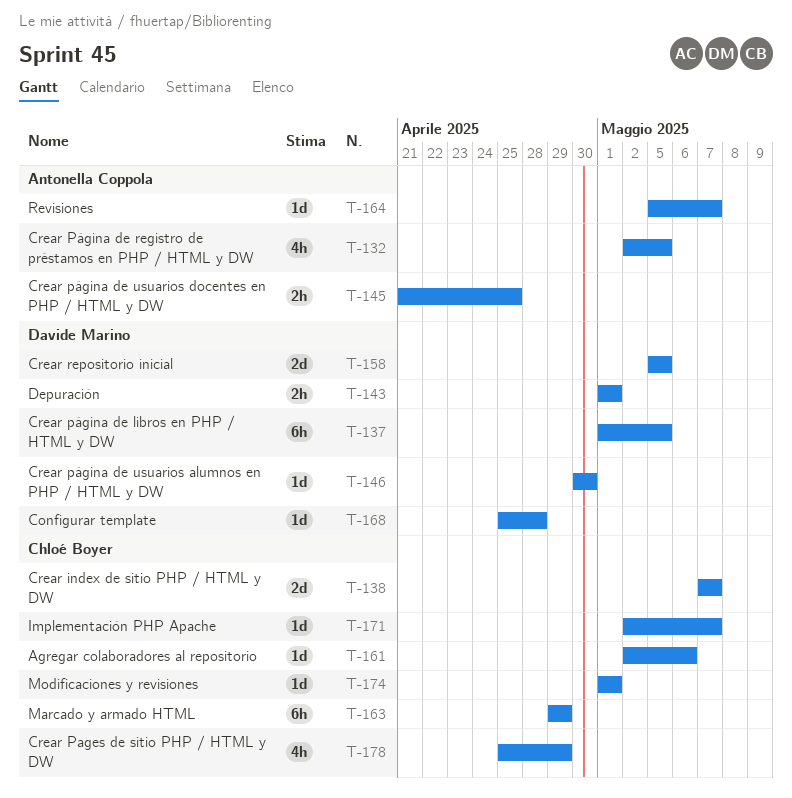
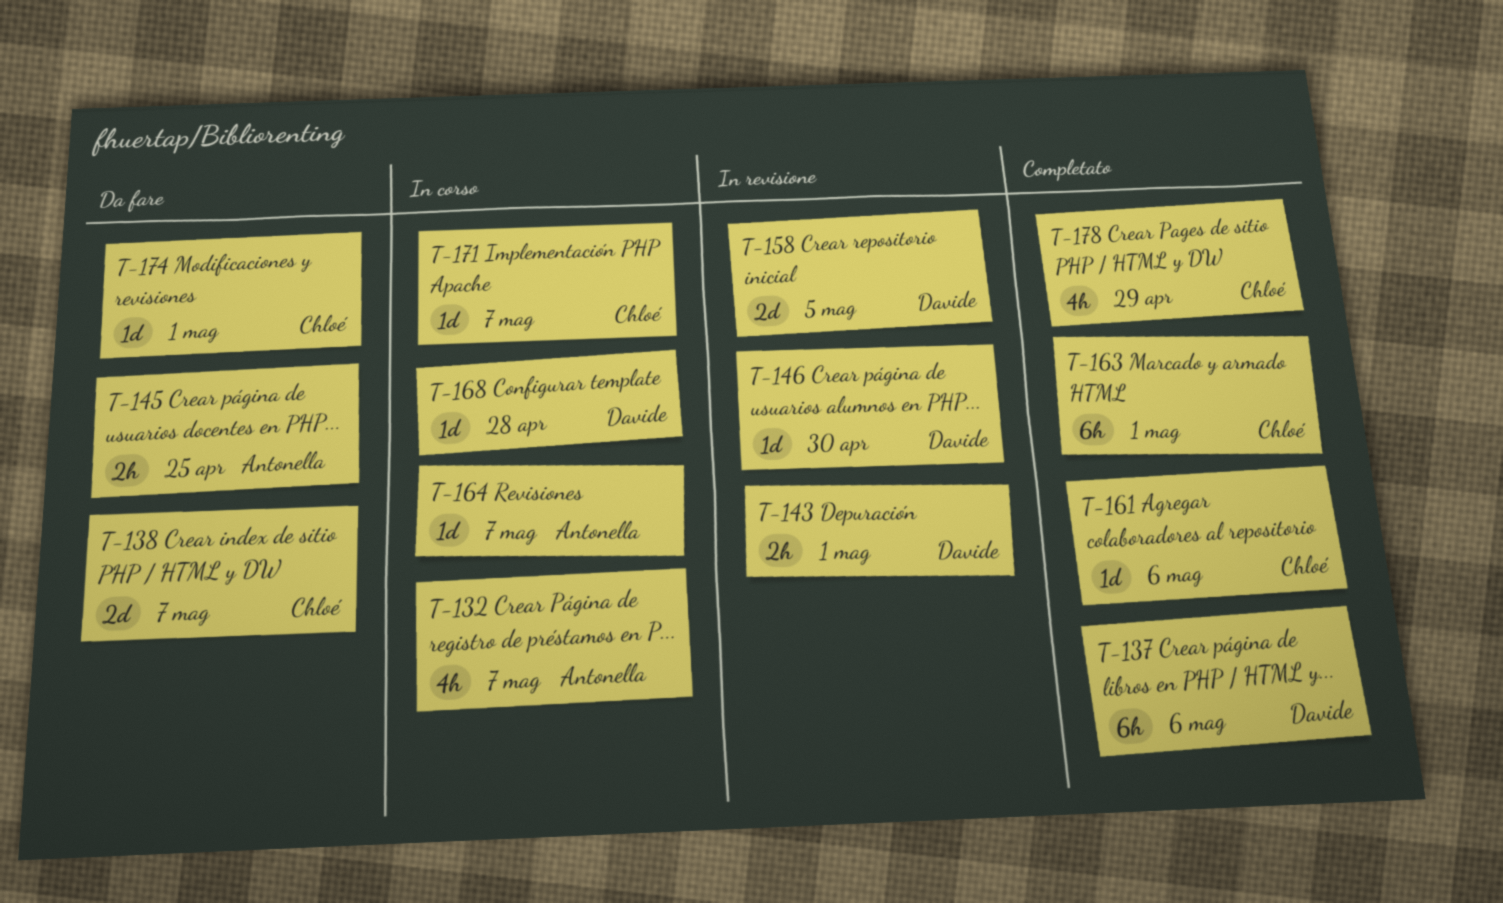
T-132, due: May 5 -> May 7
T-137, due: May 5 -> May 6
T-163, due: Apr 29 -> May 1

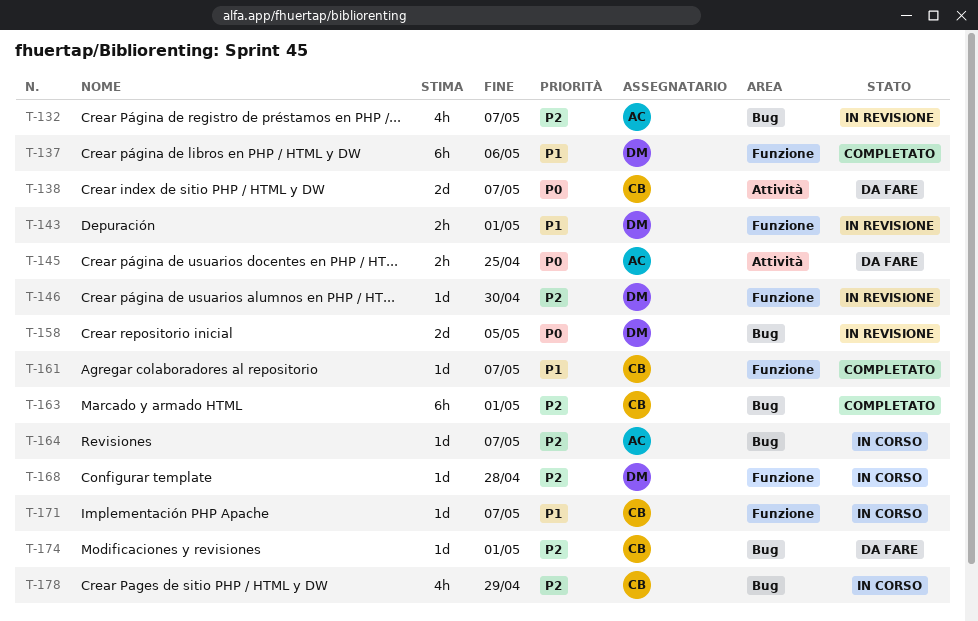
T-132, status: In corso -> In revisione
T-161, due: May 6 -> May 7
T-178, status: Completato -> In corso

